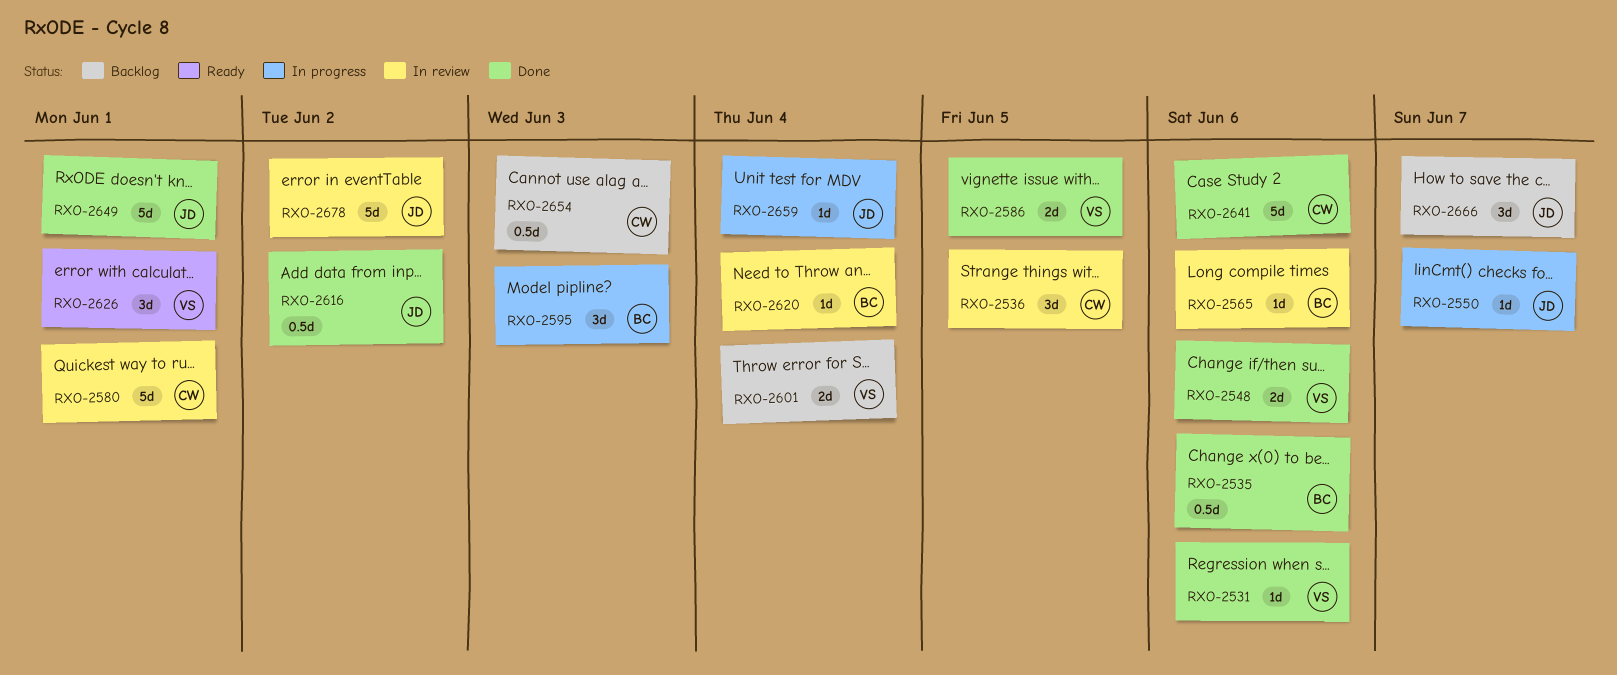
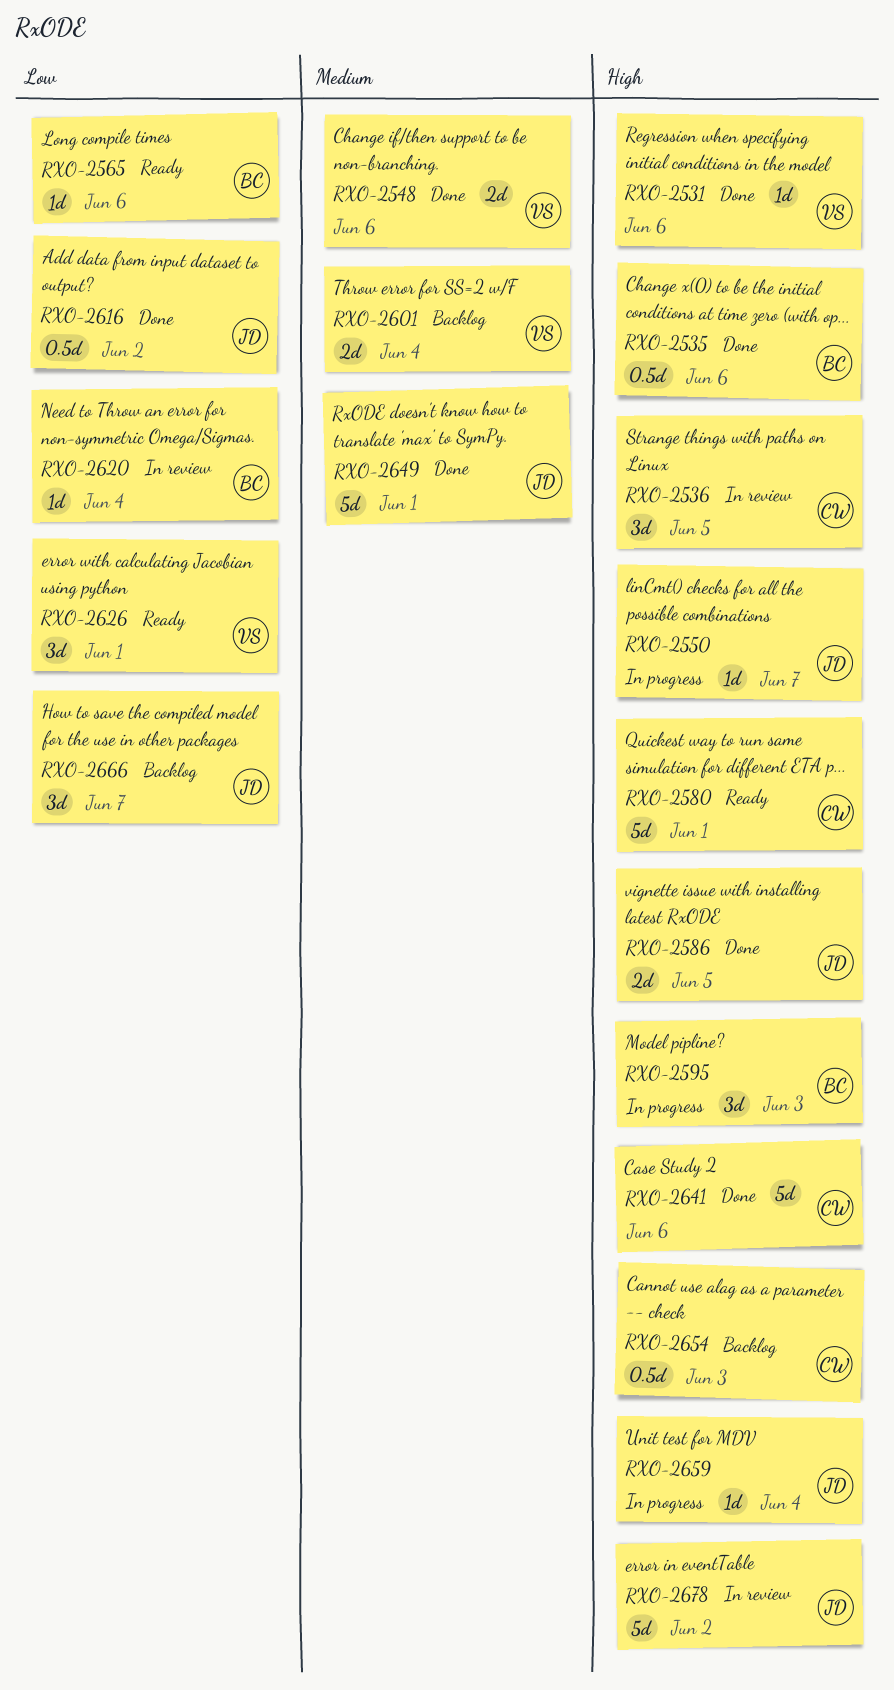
RXO-2565, status: In review -> Ready
RXO-2580, status: In review -> Ready
RXO-2586, owner: VS -> JD

